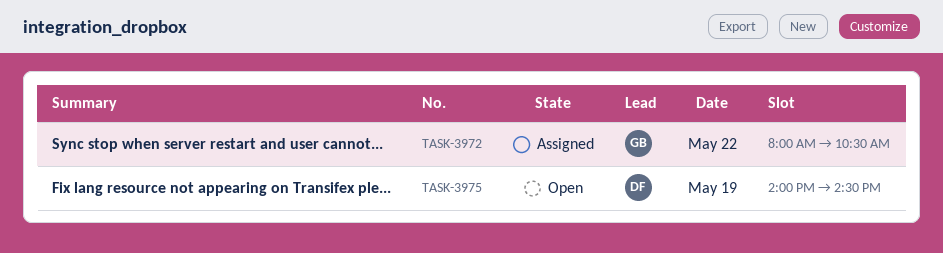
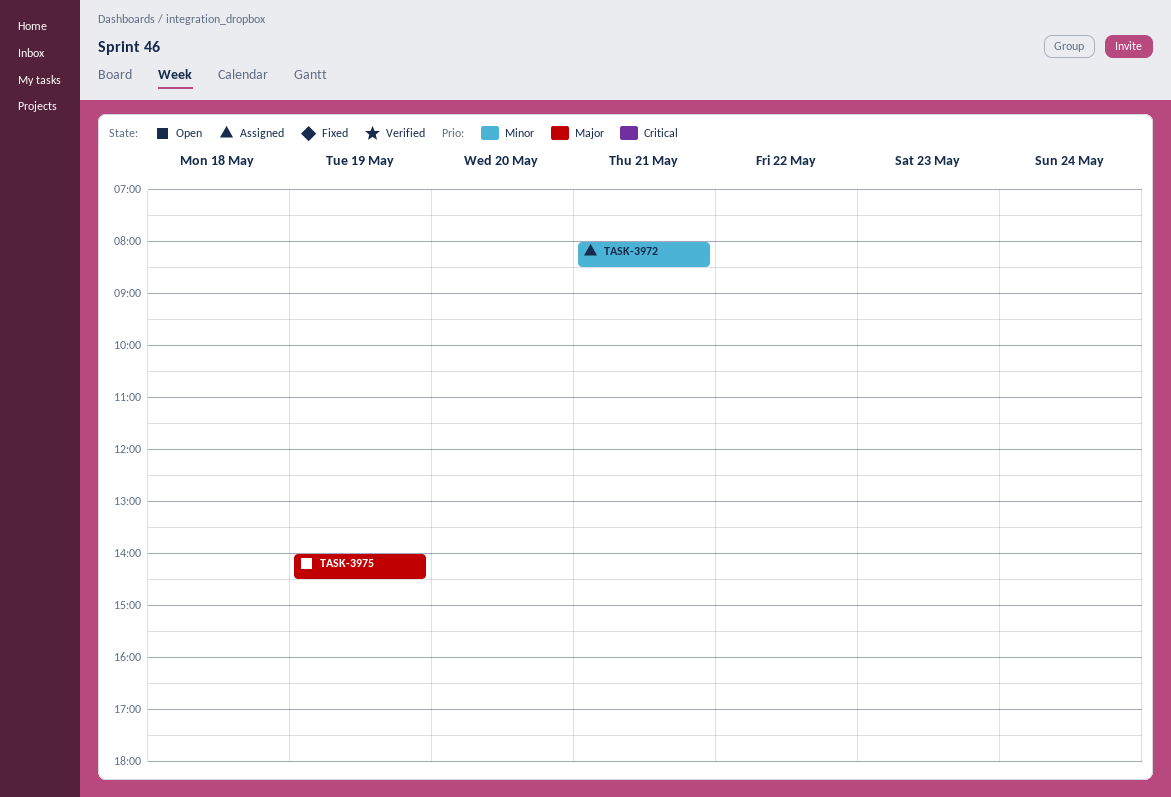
TASK-3972, day: May 22 -> May 21
TASK-3972, ends: 10:30 -> 08:30

